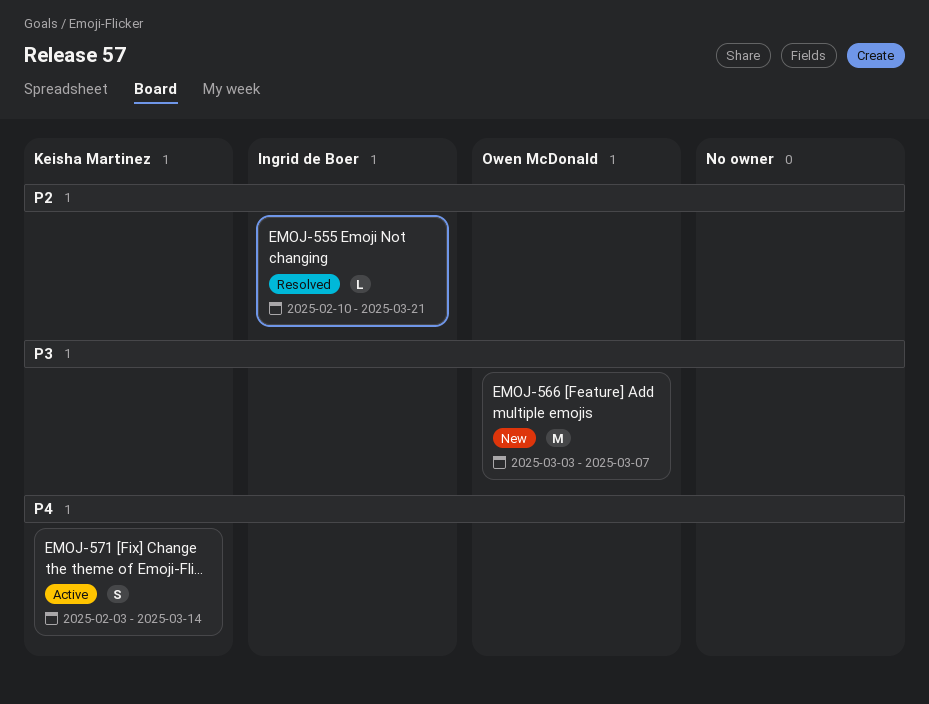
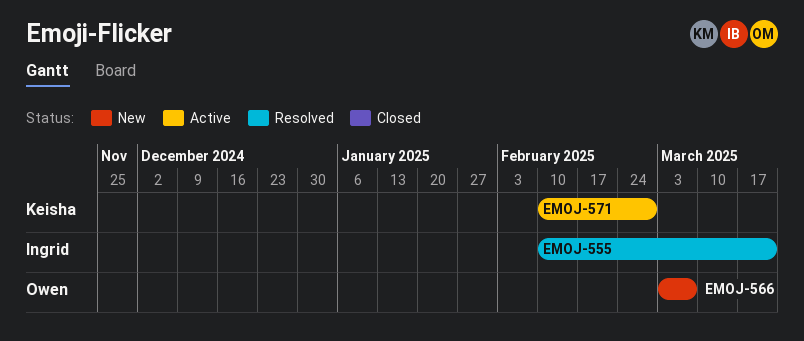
EMOJ-571, start: Feb 3 -> Feb 10
EMOJ-571, due: Mar 14 -> Feb 28

